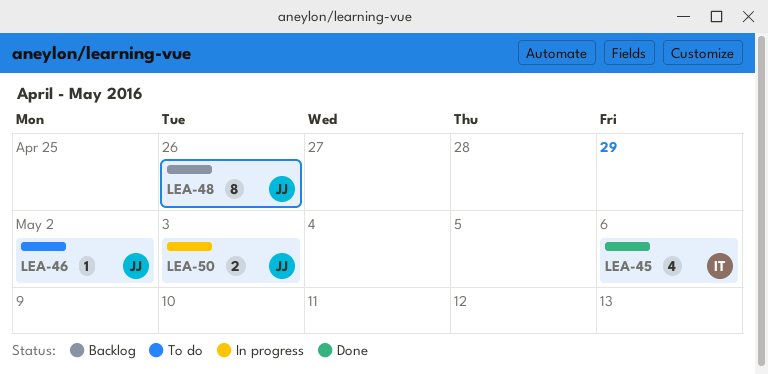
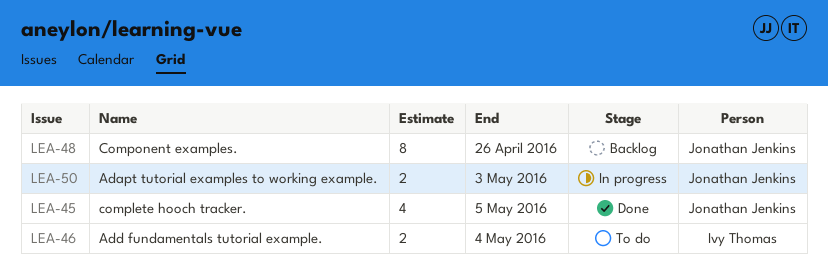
LEA-45, owner: Ivy Thomas -> Jonathan Jenkins
LEA-45, due: May 6 -> May 5
LEA-46, owner: Jonathan Jenkins -> Ivy Thomas
LEA-46, estimate: 1 -> 2
LEA-46, due: May 2 -> May 4

